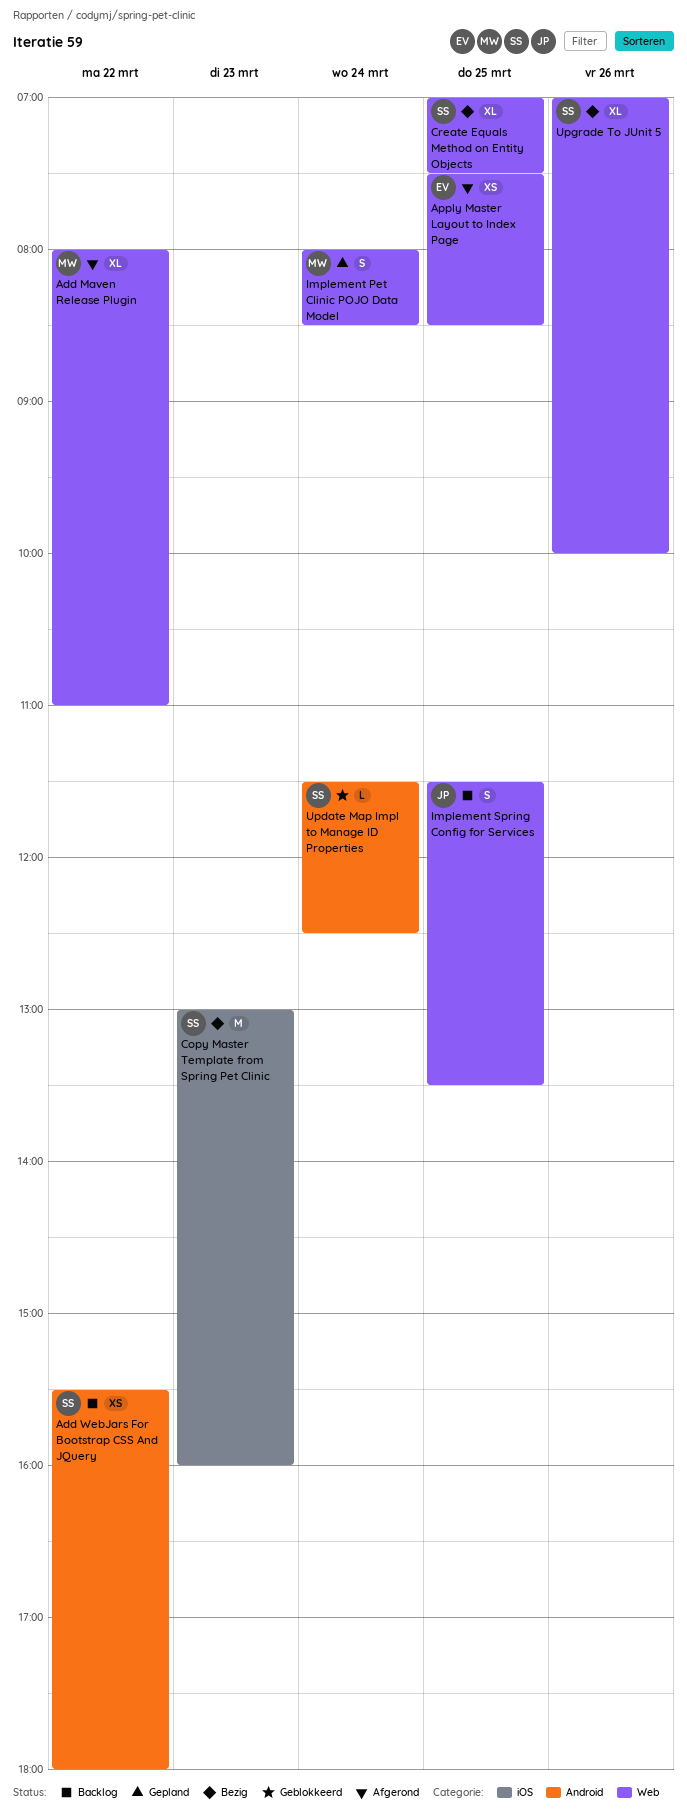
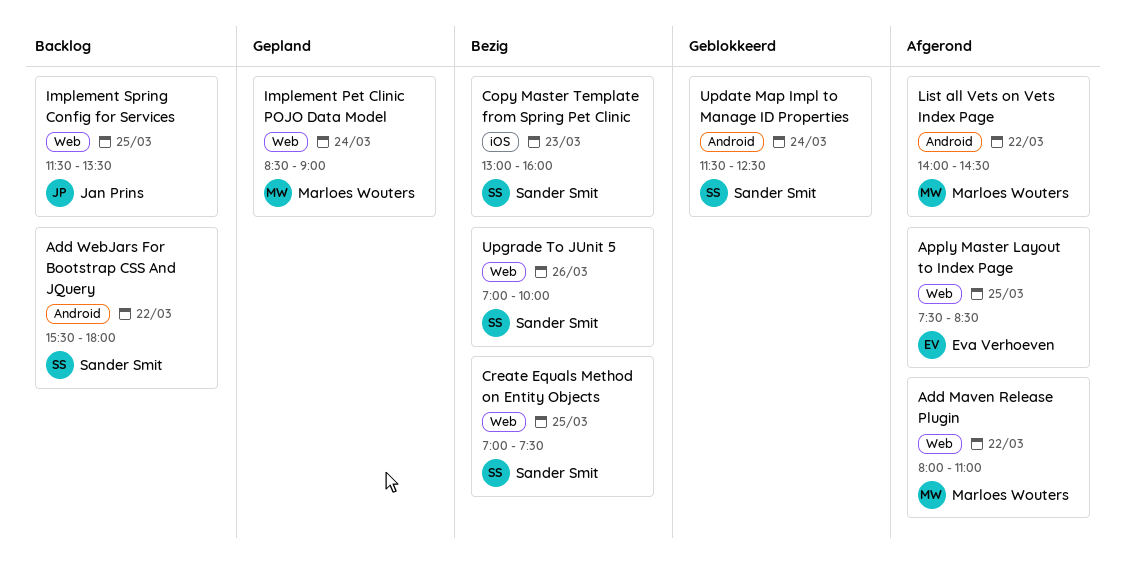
Implement Pet Clinic POJO Data Model, begins: 08:00 -> 08:30
Implement Pet Clinic POJO Data Model, ends: 08:30 -> 09:00
List all Vets on Vets Index Page: none -> present

